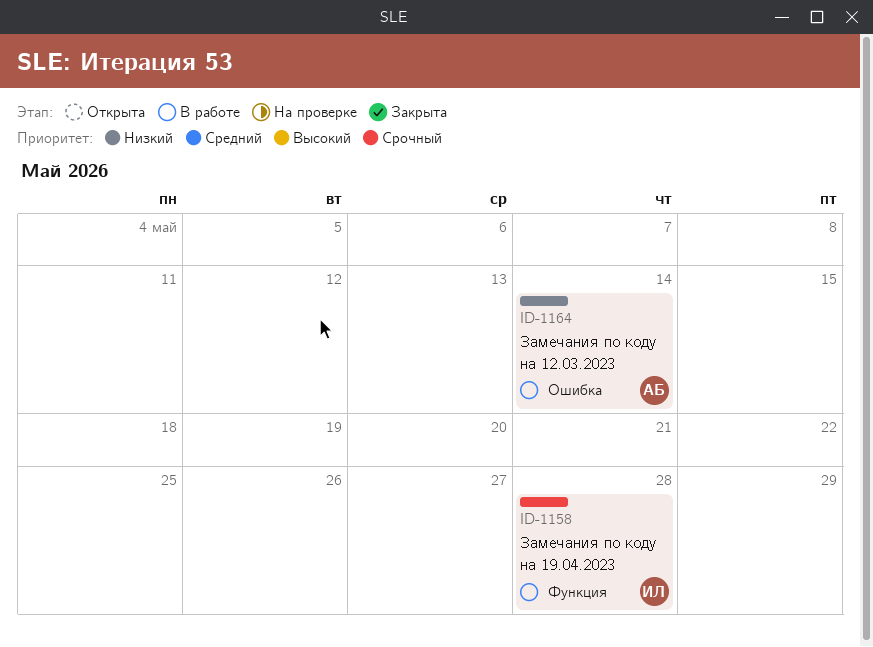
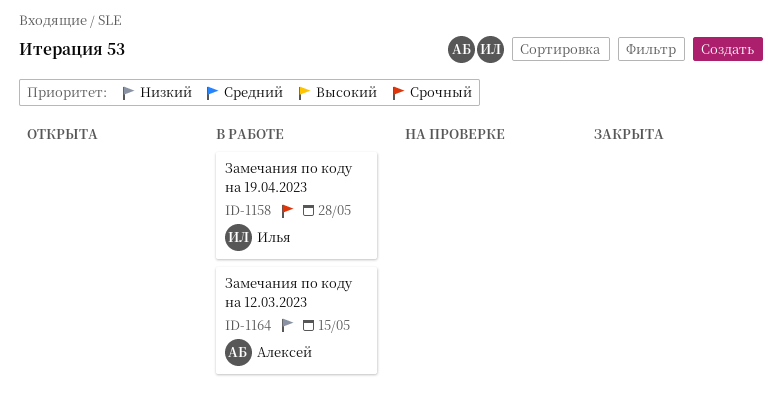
ID-1164, due: May 14 -> May 15

